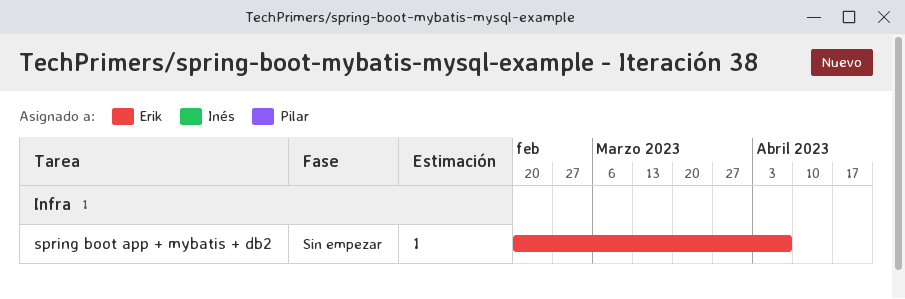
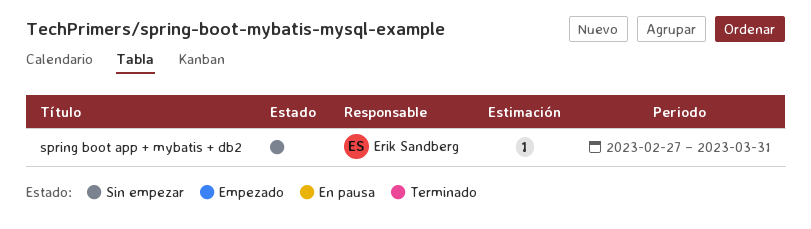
spring boot app + mybatis + db2, start: Feb 20 -> Feb 27
spring boot app + mybatis + db2, due: Apr 7 -> Mar 31

